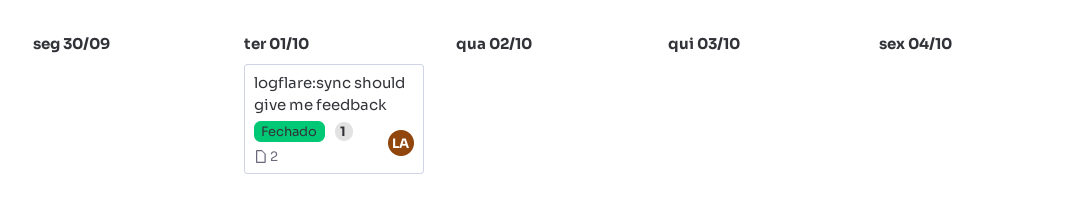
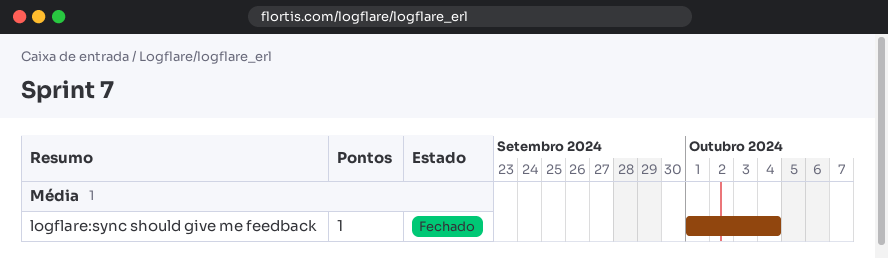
logflare:sync should give me feedback, due: Oct 1 -> Oct 4

